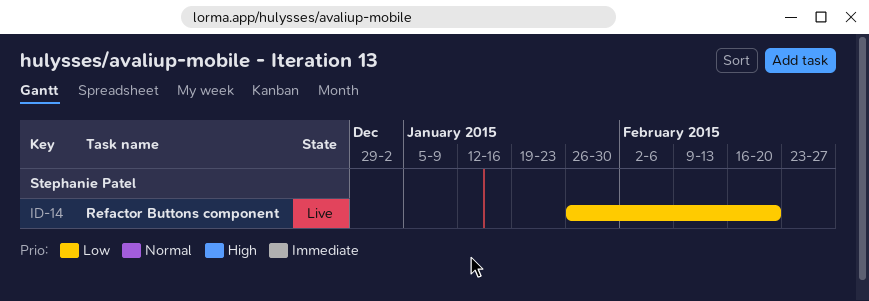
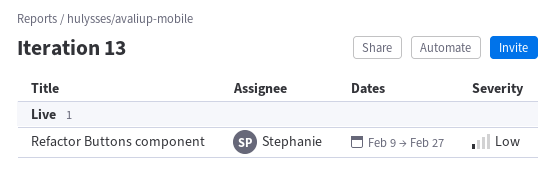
Refactor Buttons component, start: Jan 26 -> Feb 9
Refactor Buttons component, due: Feb 20 -> Feb 27

